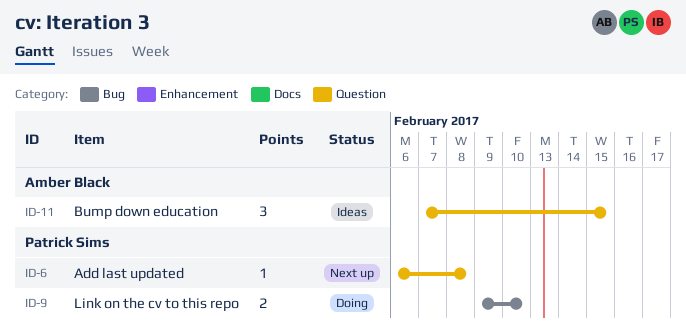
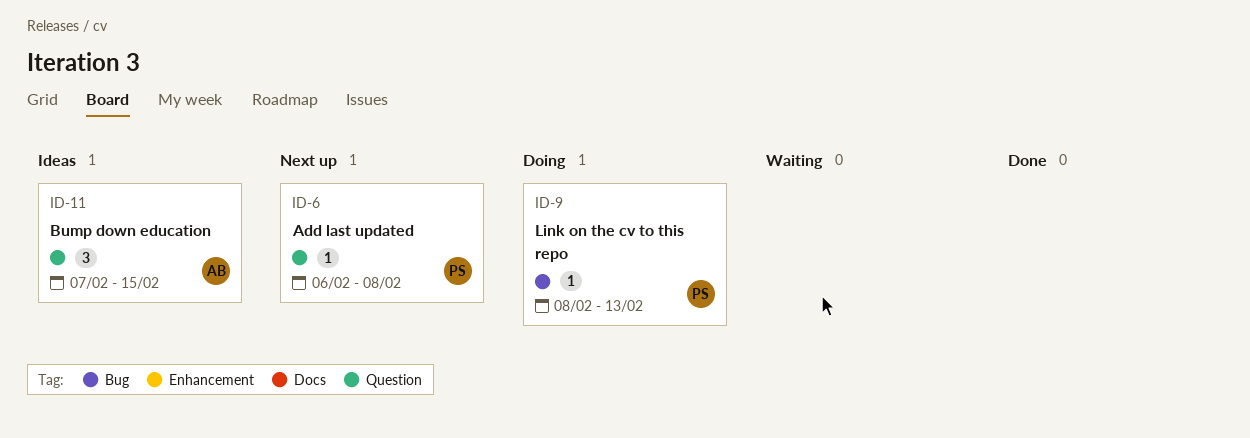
ID-9, estimate: 2 -> 1
ID-9, start: Feb 9 -> Feb 8
ID-9, due: Feb 10 -> Feb 13

